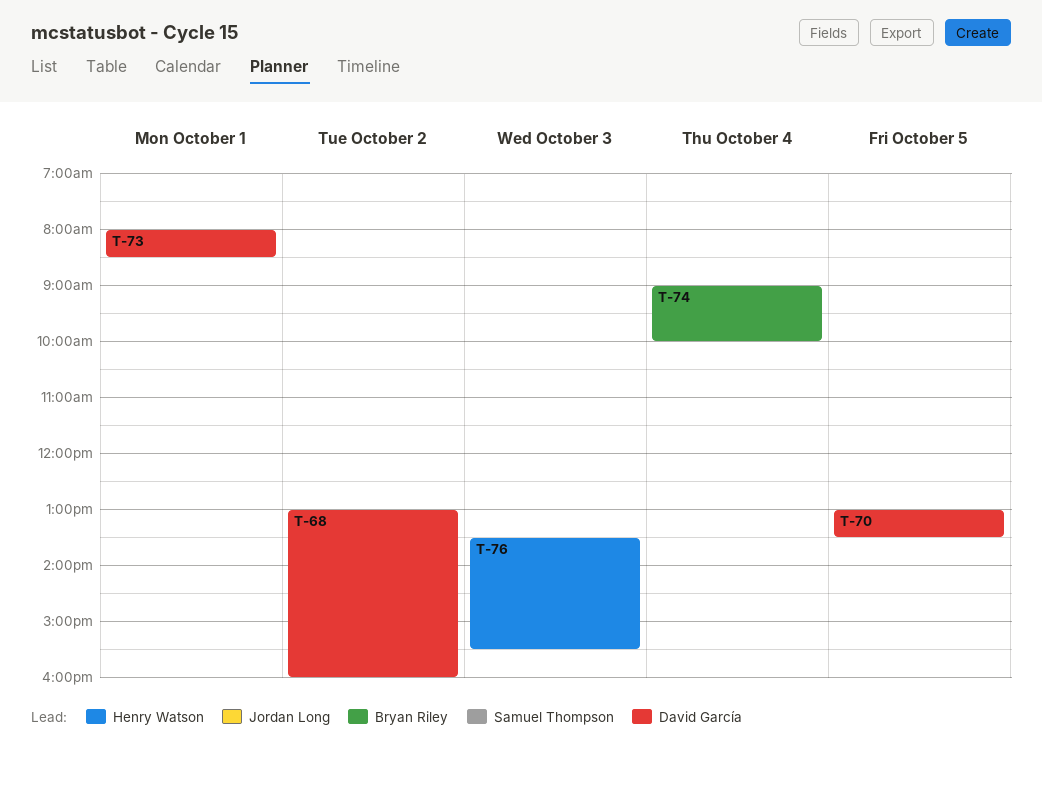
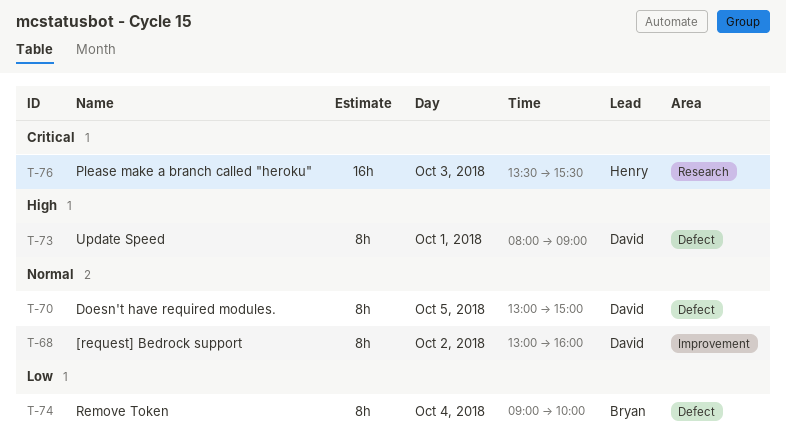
T-70, ends: 13:30 -> 15:00
T-73, ends: 08:30 -> 09:00

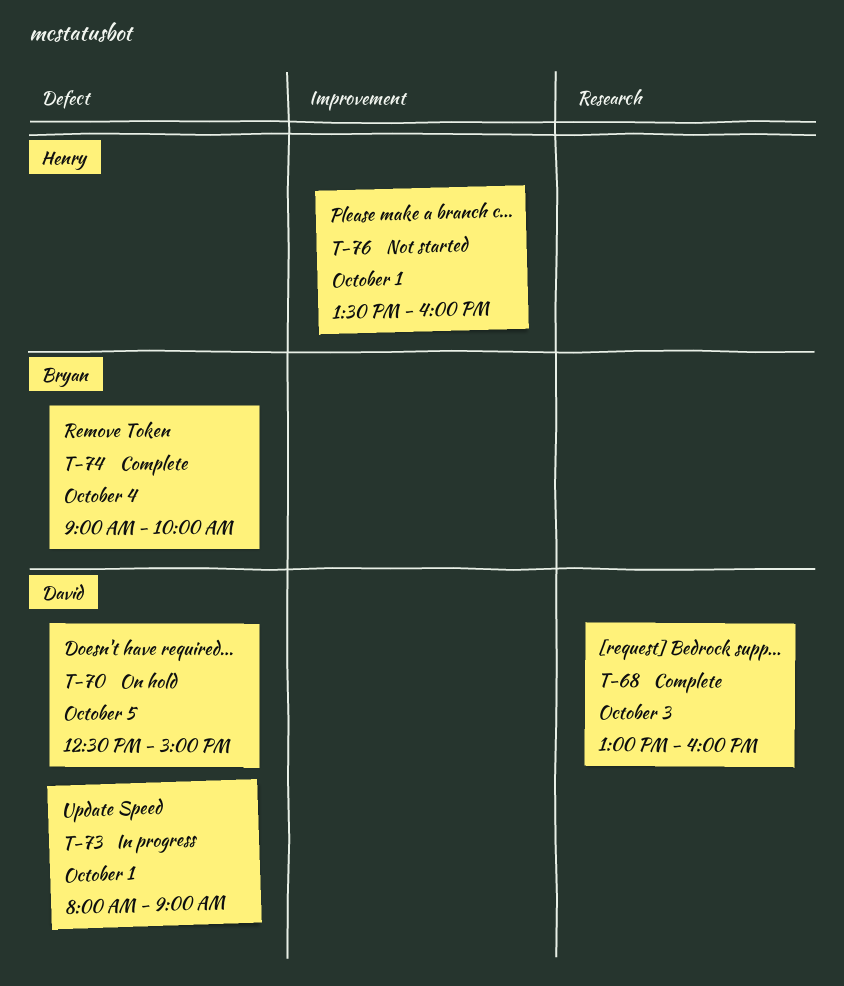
T-68, label: Improvement -> Research
T-68, day: Oct 2 -> Oct 3
T-70, begins: 13:00 -> 12:30
T-76, label: Research -> Improvement
T-76, day: Oct 3 -> Oct 1
T-76, ends: 15:30 -> 16:00

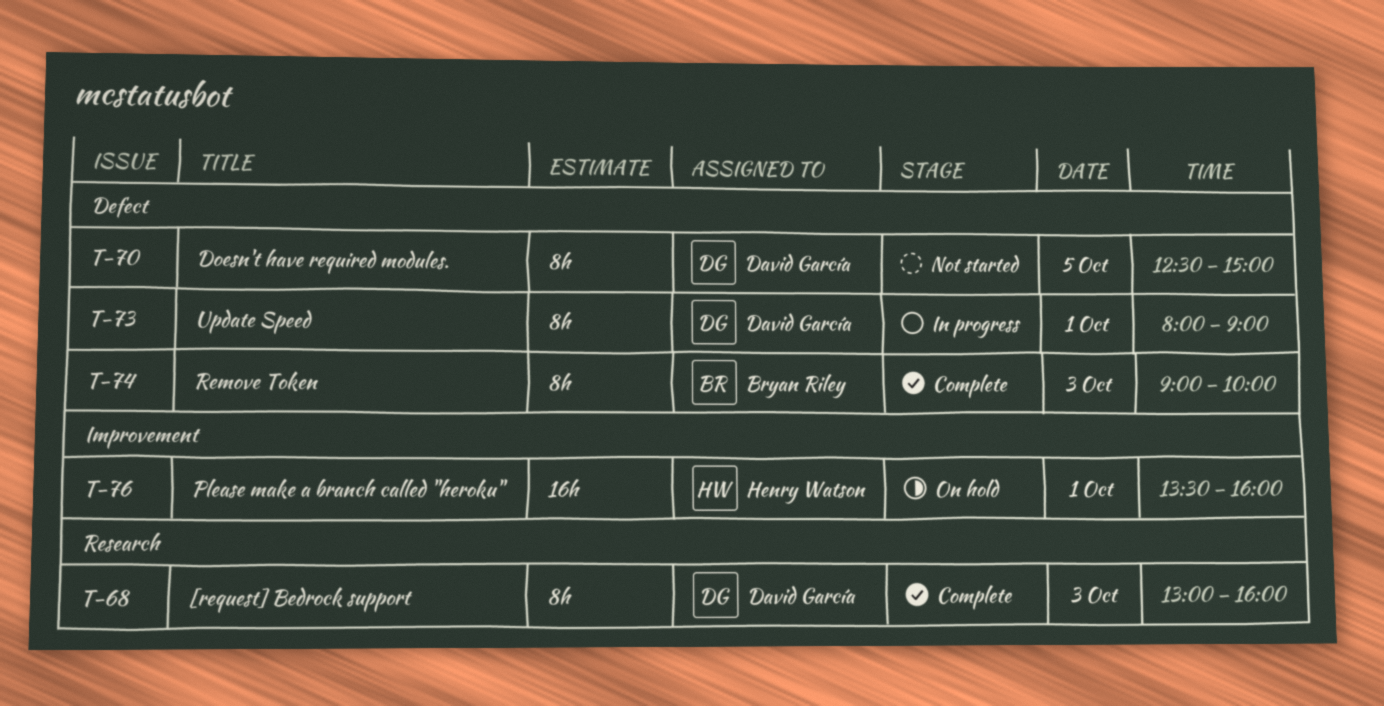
T-70, status: On hold -> Not started
T-74, day: Oct 4 -> Oct 3
T-76, status: Not started -> On hold

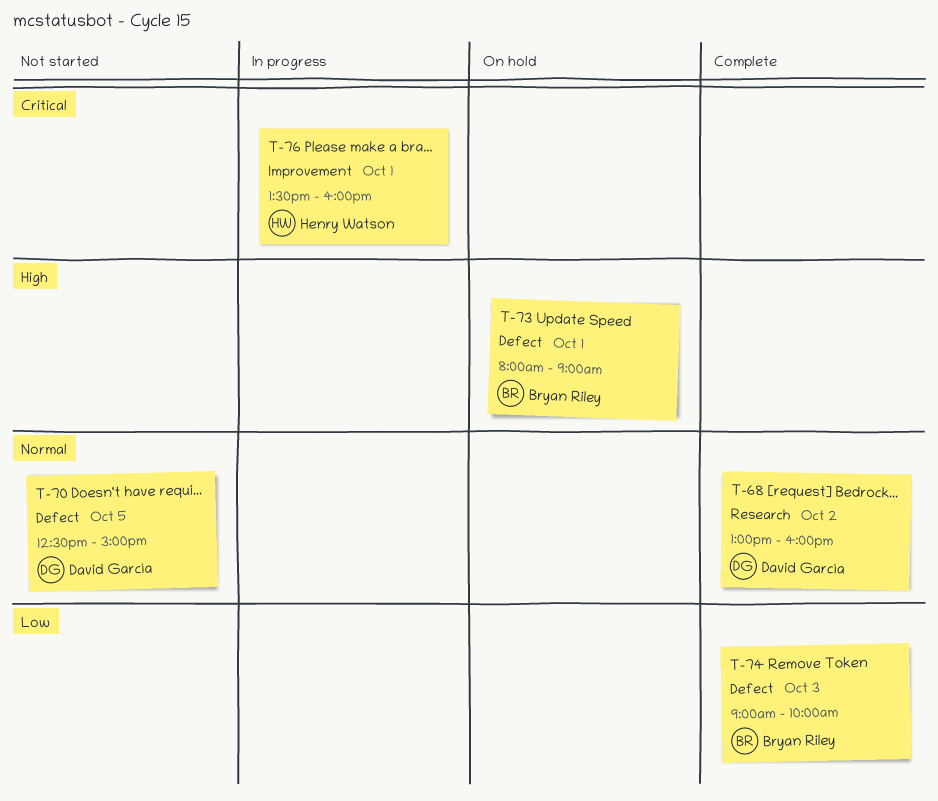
T-68, day: Oct 3 -> Oct 2
T-73, status: In progress -> On hold
T-73, owner: David García -> Bryan Riley
T-76, status: On hold -> In progress

